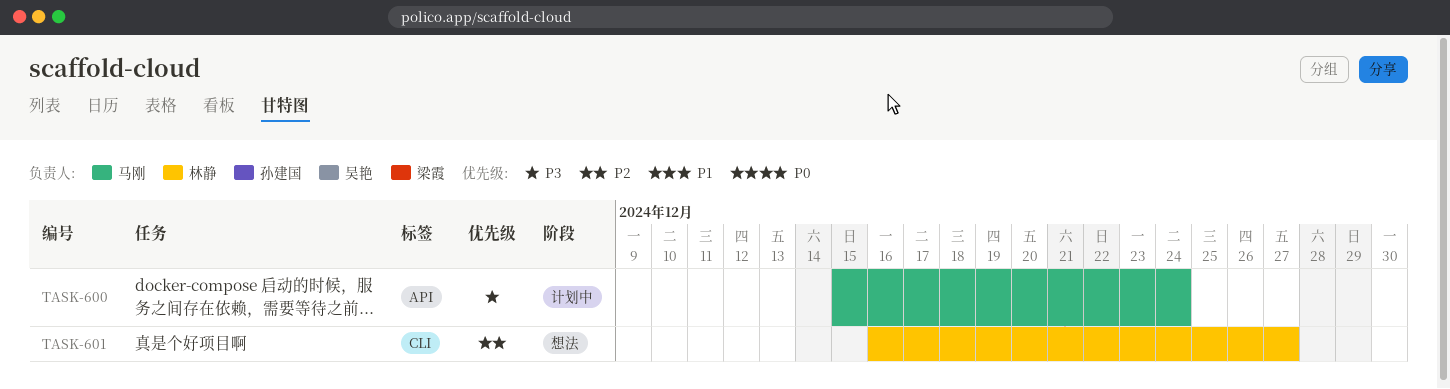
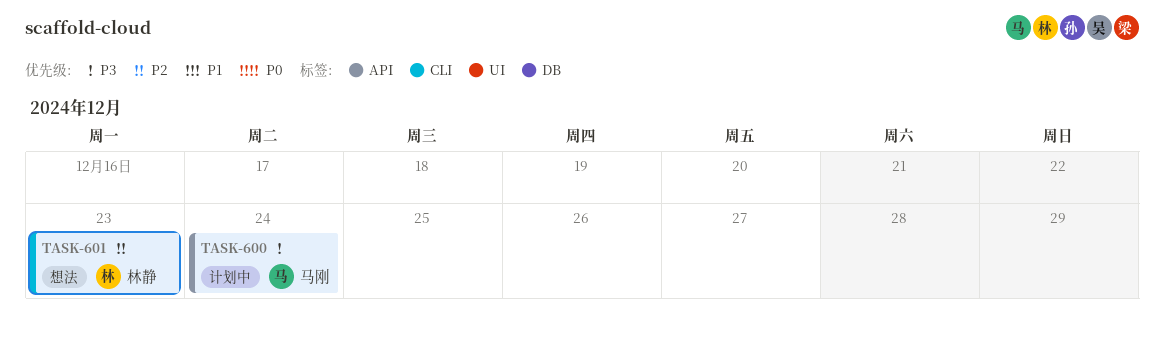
TASK-601, due: Dec 27 -> Dec 23

